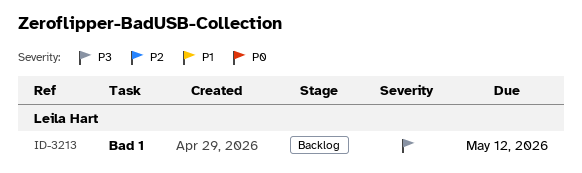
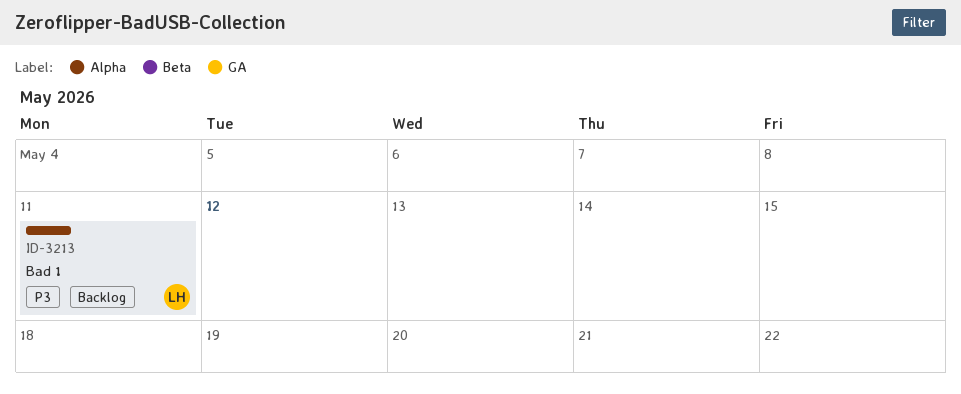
ID-3213, due: May 12 -> May 11

